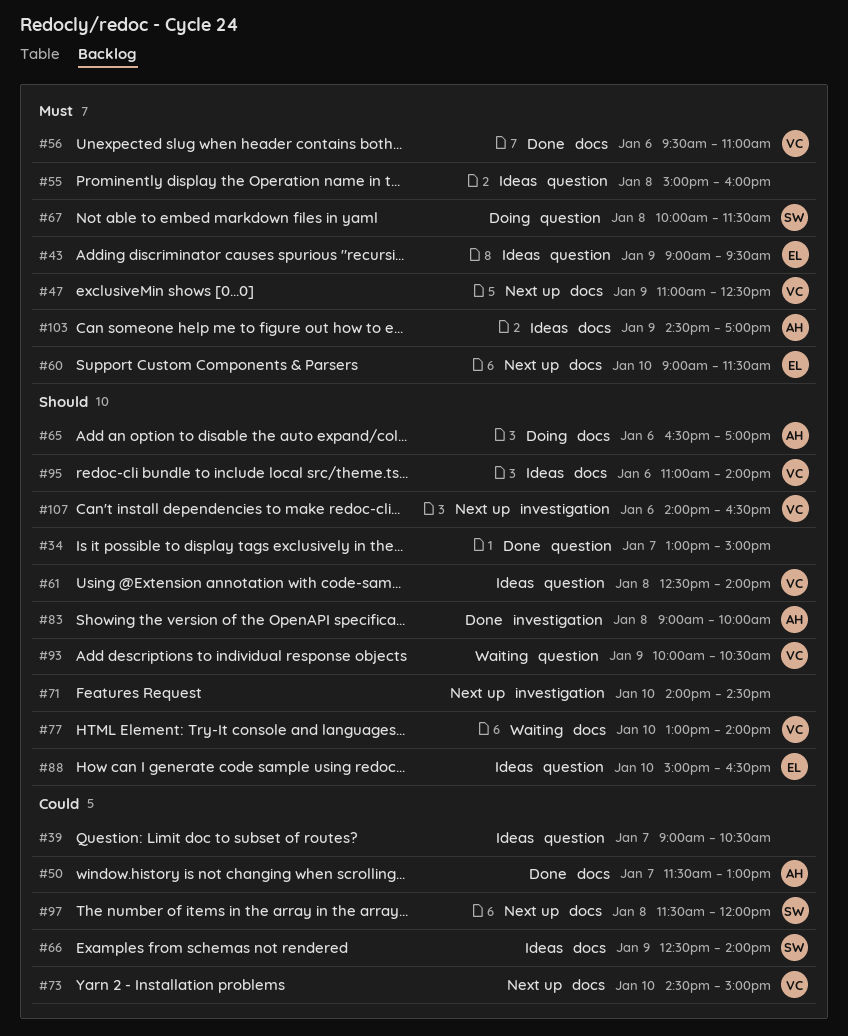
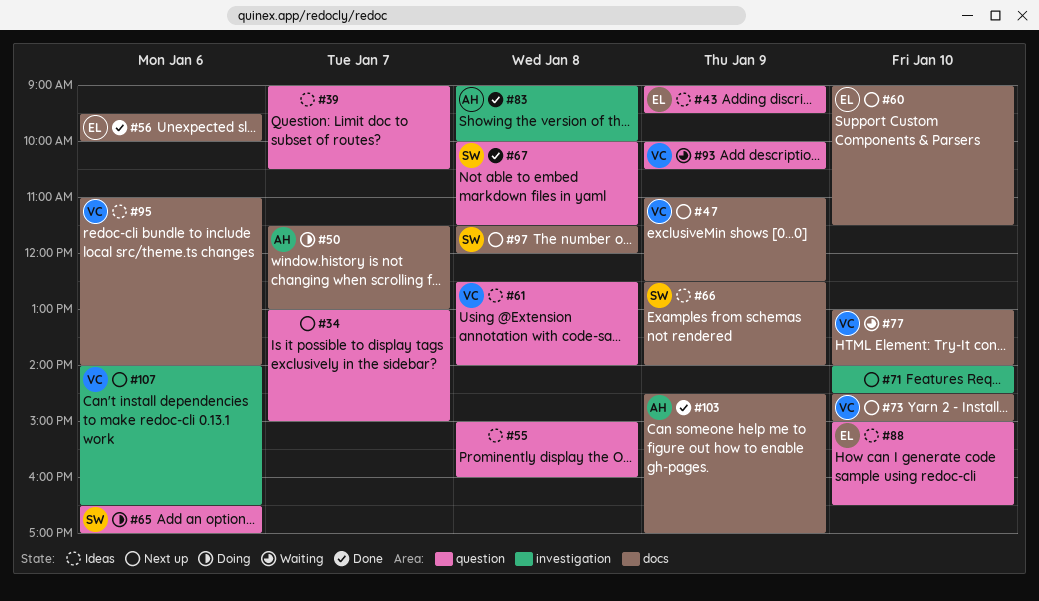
#34, status: Done -> Next up
#50, status: Done -> Doing
#56, owner: VC -> EL
#56, ends: 11:00 -> 10:00
#65, owner: AH -> SW
#65, label: docs -> question
#67, status: Doing -> Done
#103, status: Ideas -> Done

